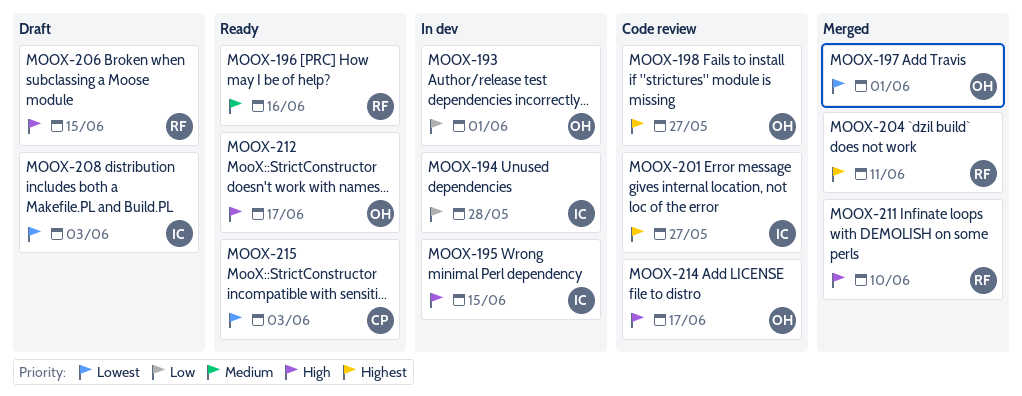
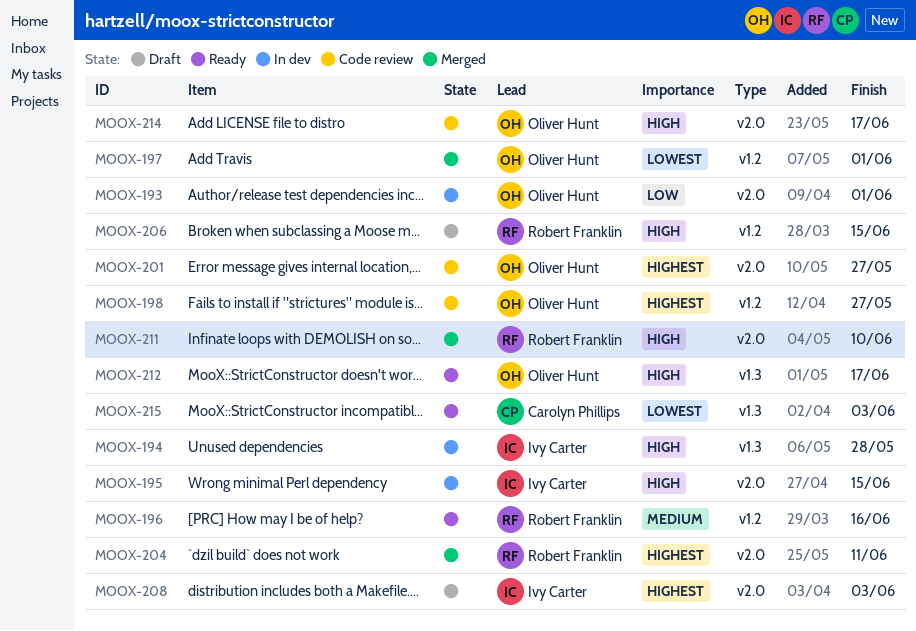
MOOX-194, priority: Low -> High
MOOX-201, owner: Ivy Carter -> Oliver Hunt
MOOX-208, priority: Lowest -> Highest

